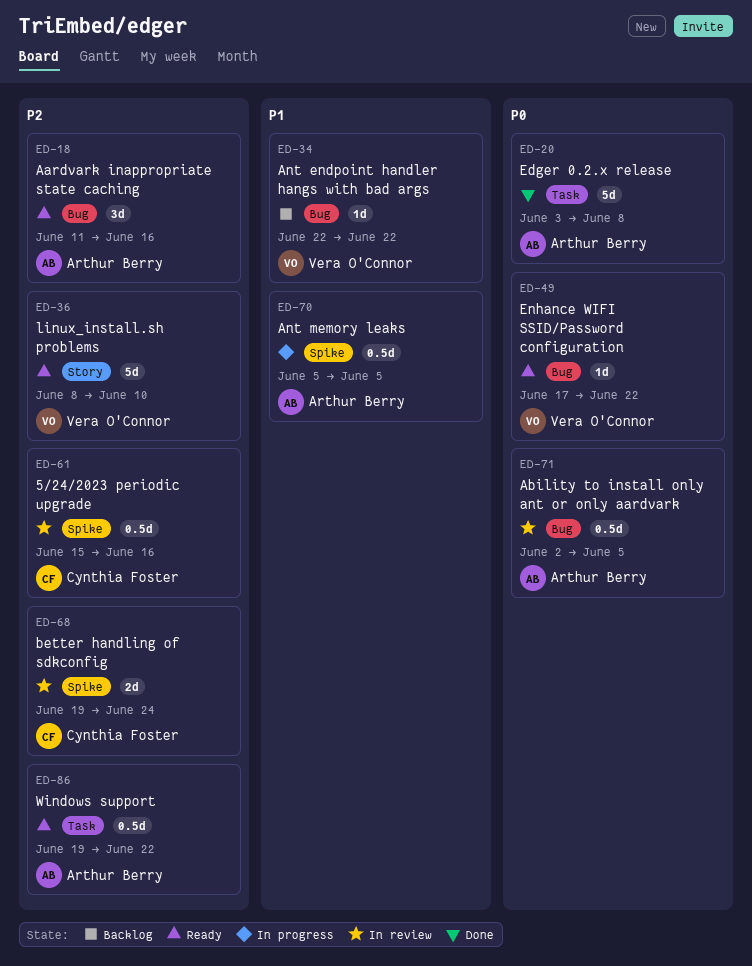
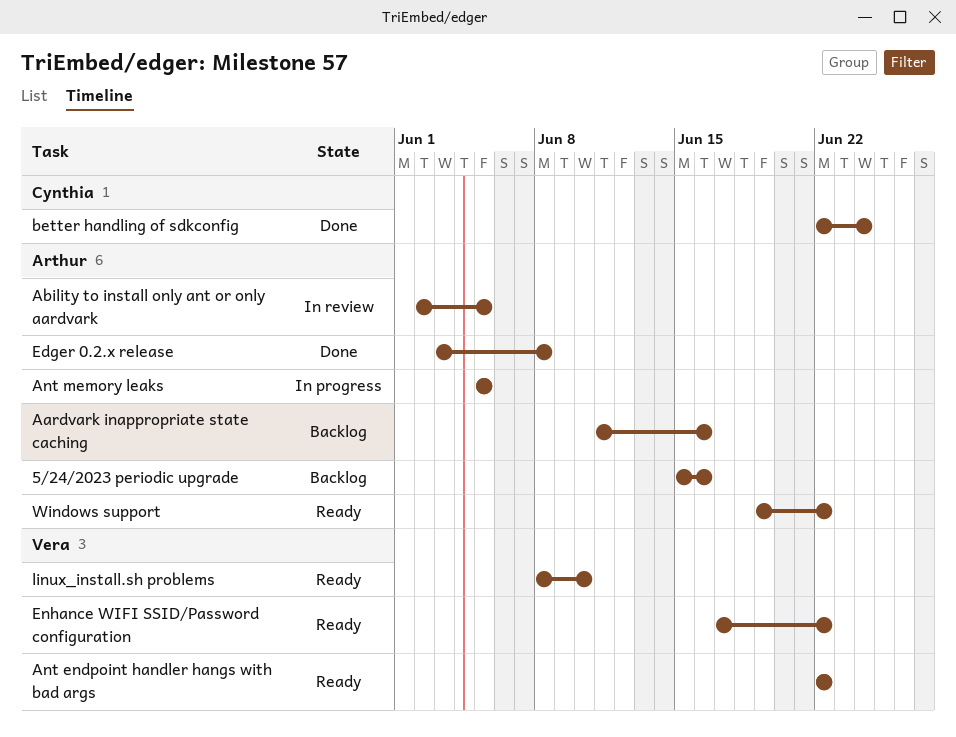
5/24/2023 periodic upgrade, status: In review -> Backlog
5/24/2023 periodic upgrade, owner: Cynthia Foster -> Arthur Berry
Aardvark inappropriate state caching, status: Ready -> Backlog
Ant endpoint handler hangs with bad args, status: Backlog -> Ready
better handling of sdkconfig, status: In review -> Done
better handling of sdkconfig, start: Jun 19 -> Jun 22

